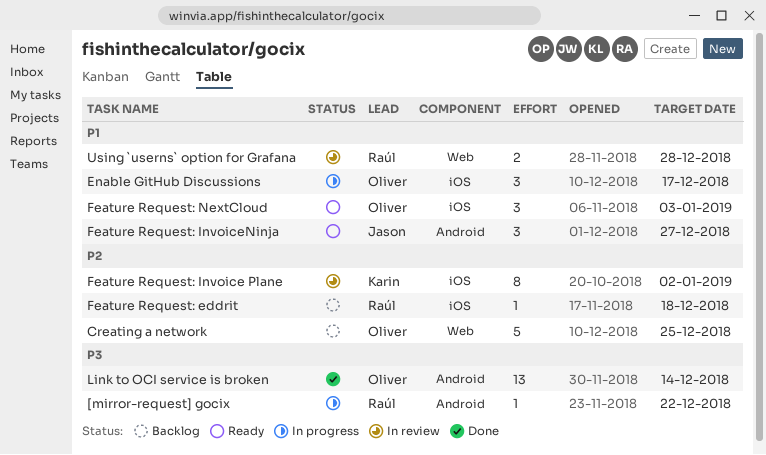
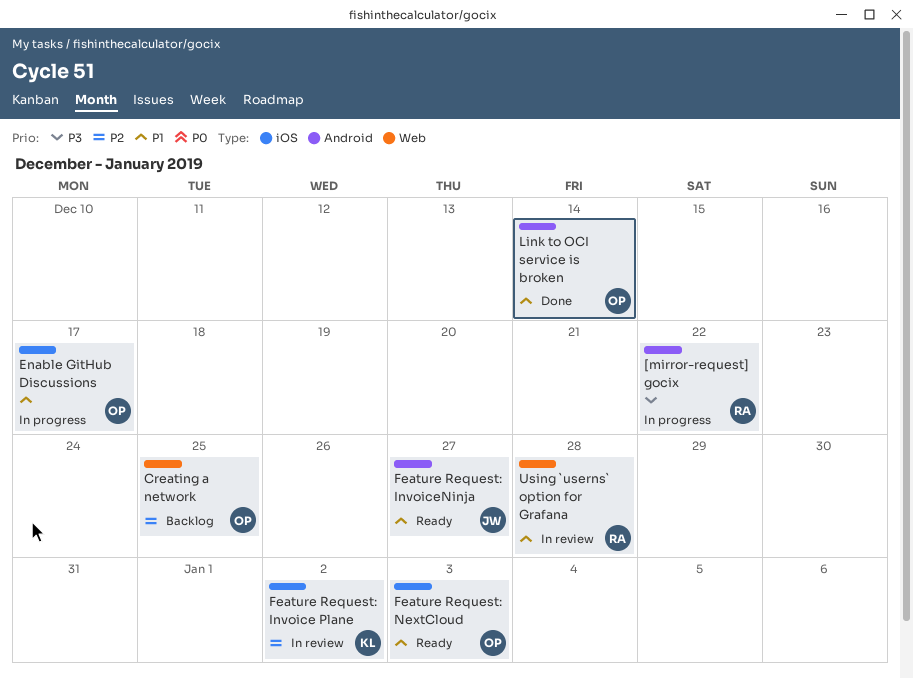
Feature Request: eddrit: present -> none
Link to OCI service is broken, priority: P3 -> P1

